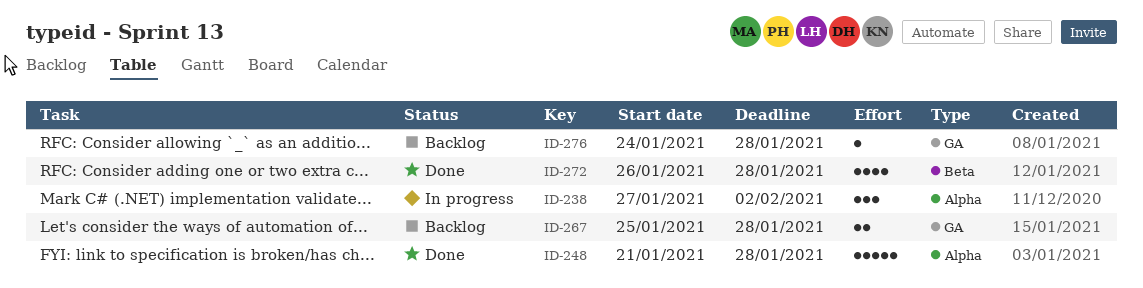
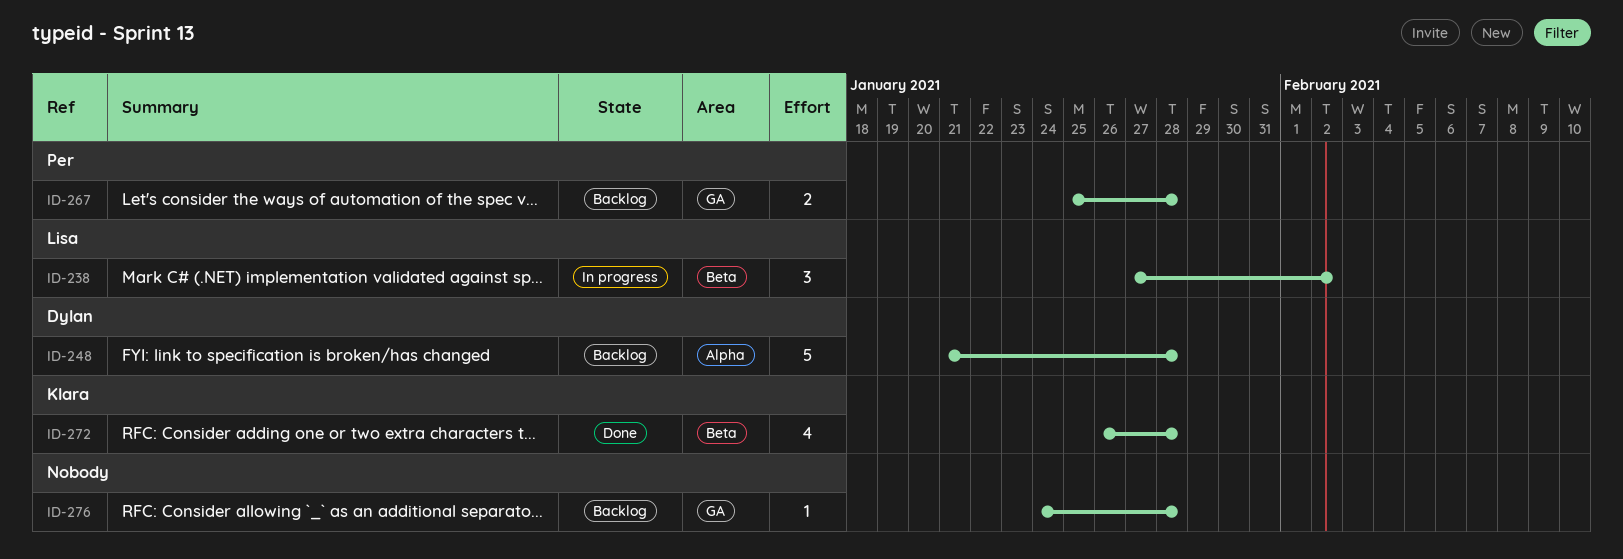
ID-238, label: Alpha -> Beta
ID-248, status: Done -> Backlog

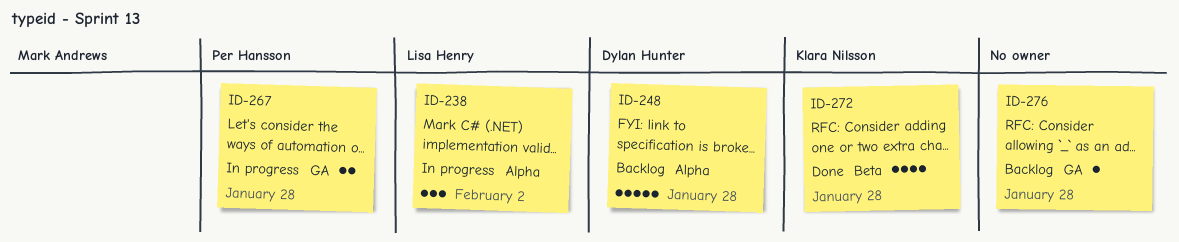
ID-238, label: Beta -> Alpha
ID-267, status: Backlog -> In progress

